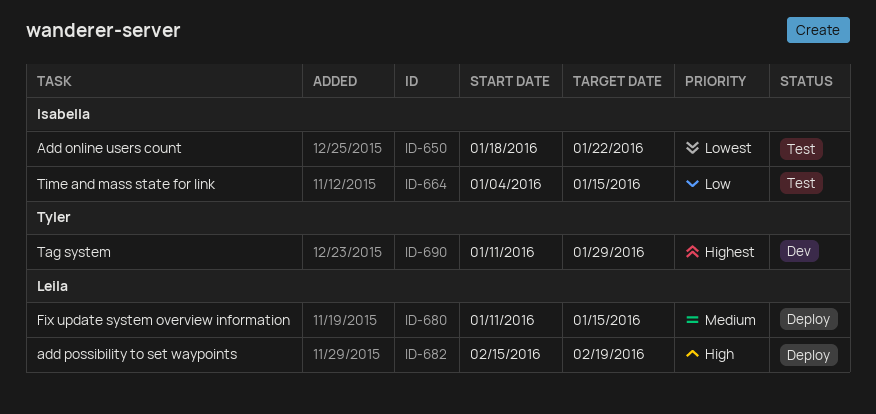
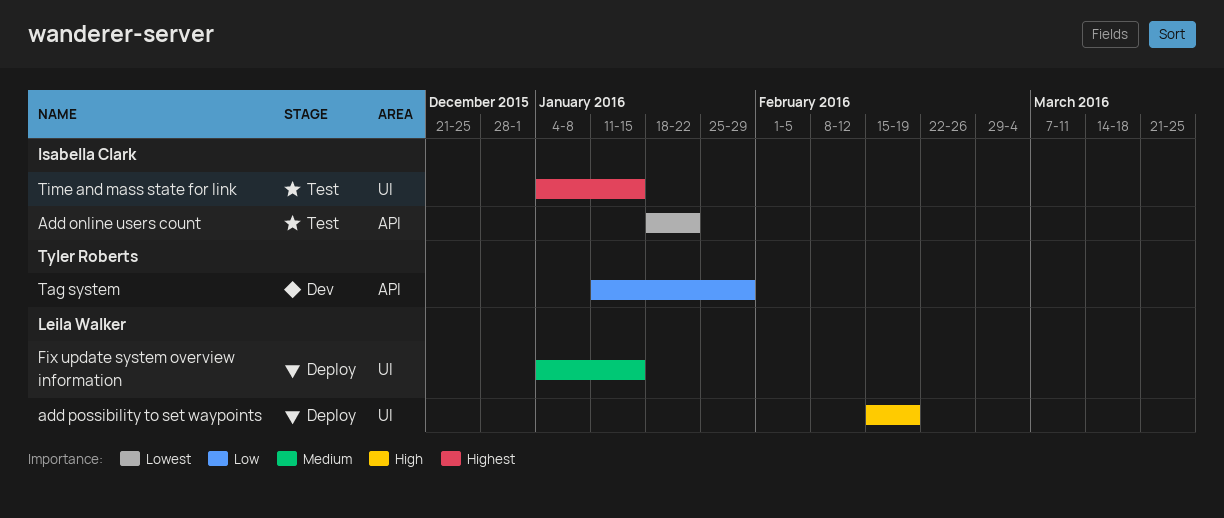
Fix update system overview information, start: Jan 11 -> Jan 4
Tag system, priority: Highest -> Low
Time and mass state for link, priority: Low -> Highest

